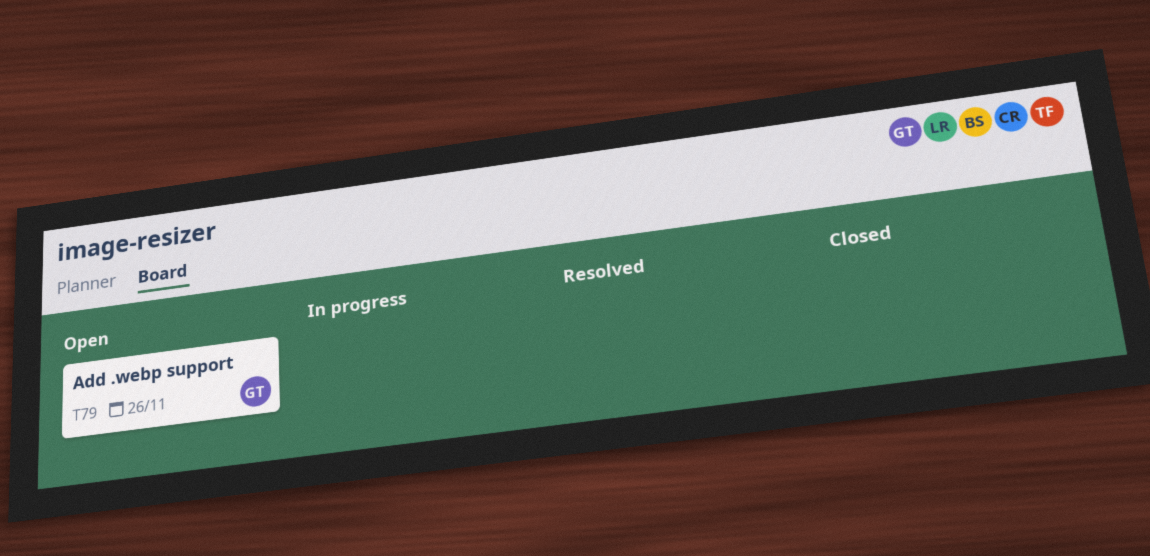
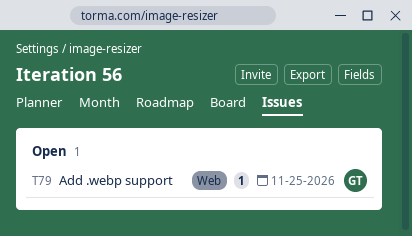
T79, due: Nov 26 -> Nov 25

